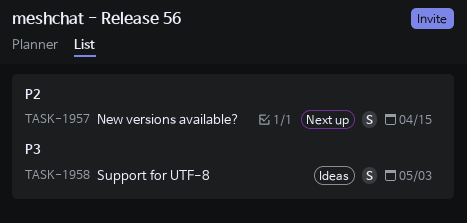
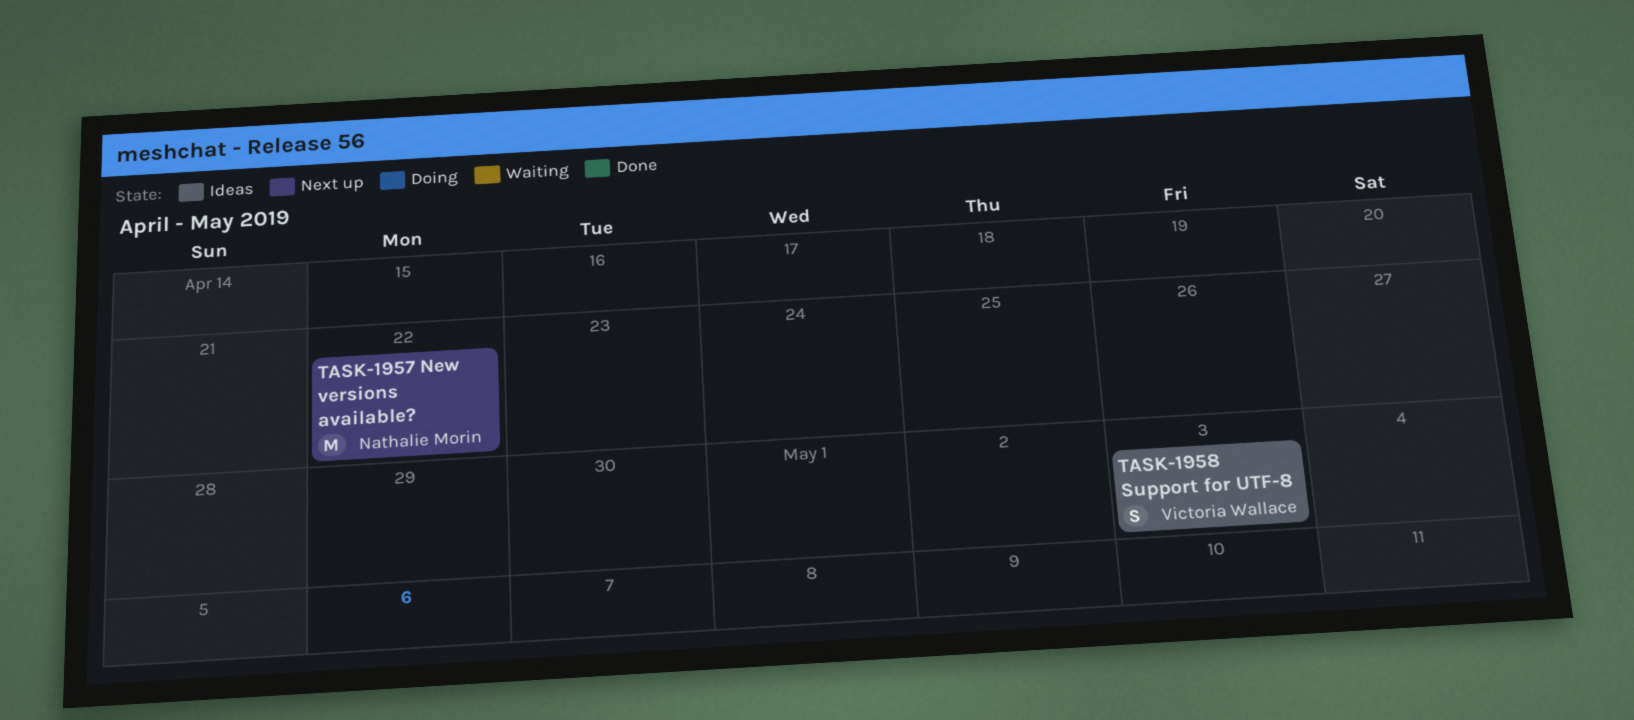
TASK-1957, estimate: S -> M
TASK-1957, due: Apr 15 -> Apr 22

